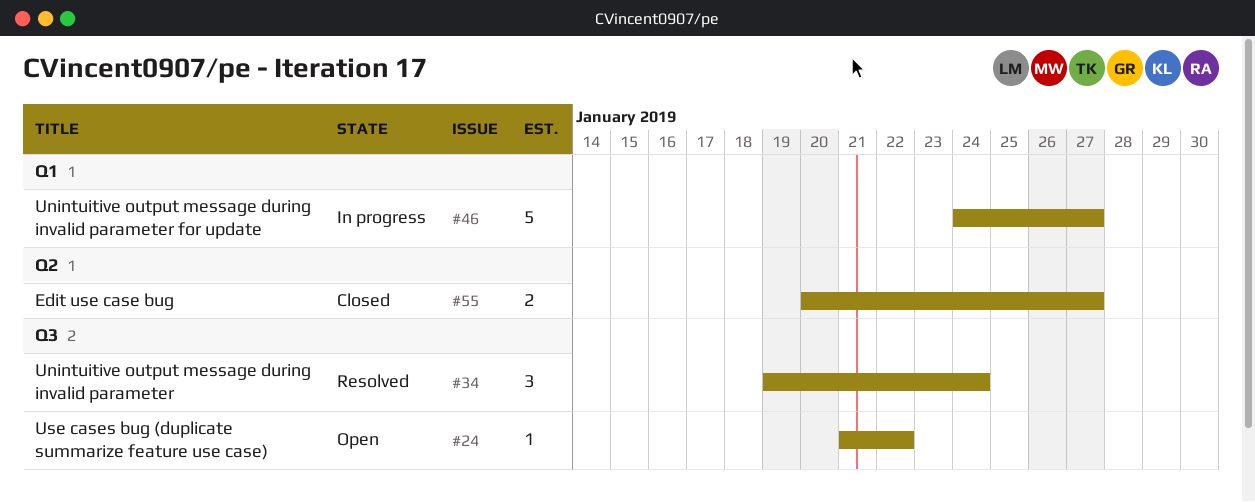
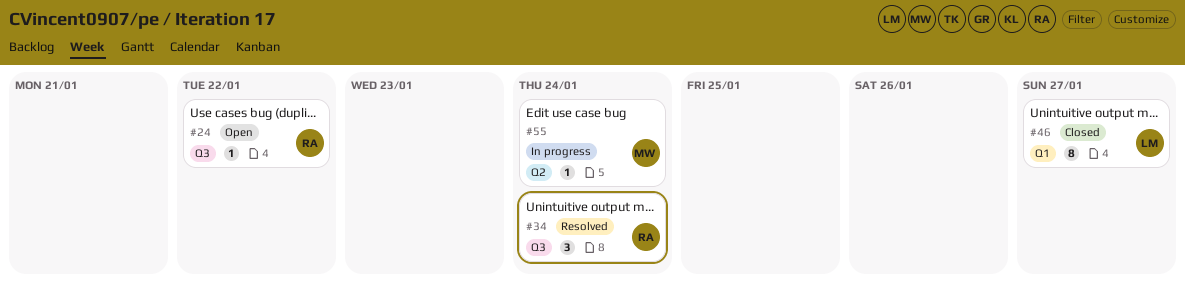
#46, status: In progress -> Closed
#46, estimate: 5 -> 8
#55, status: Closed -> In progress
#55, estimate: 2 -> 1
#55, due: Jan 27 -> Jan 24

